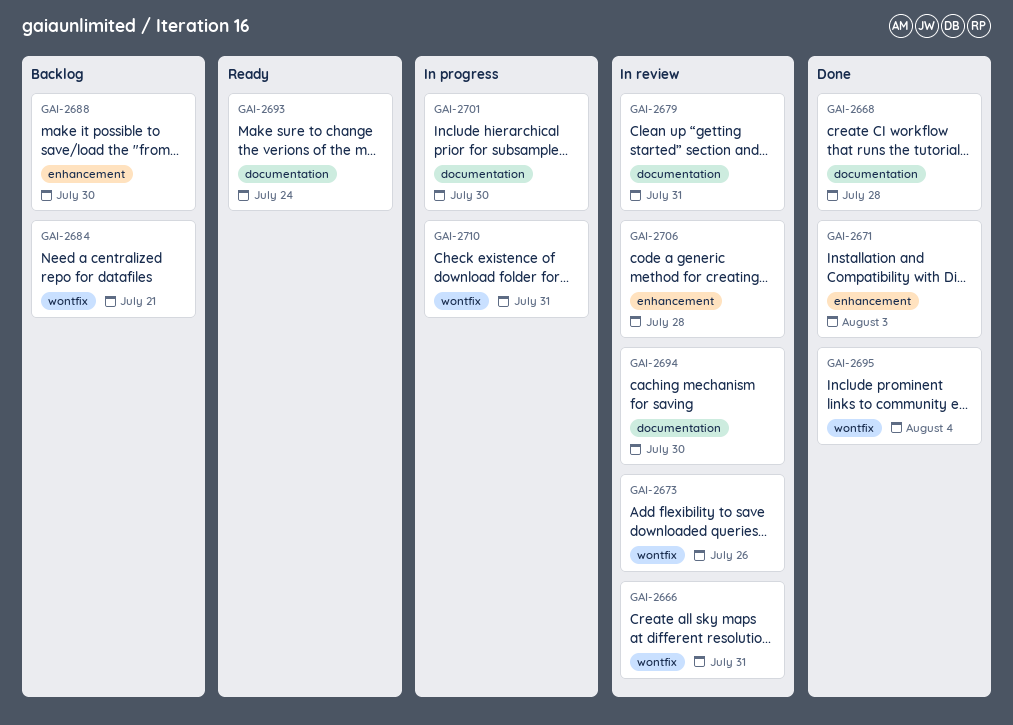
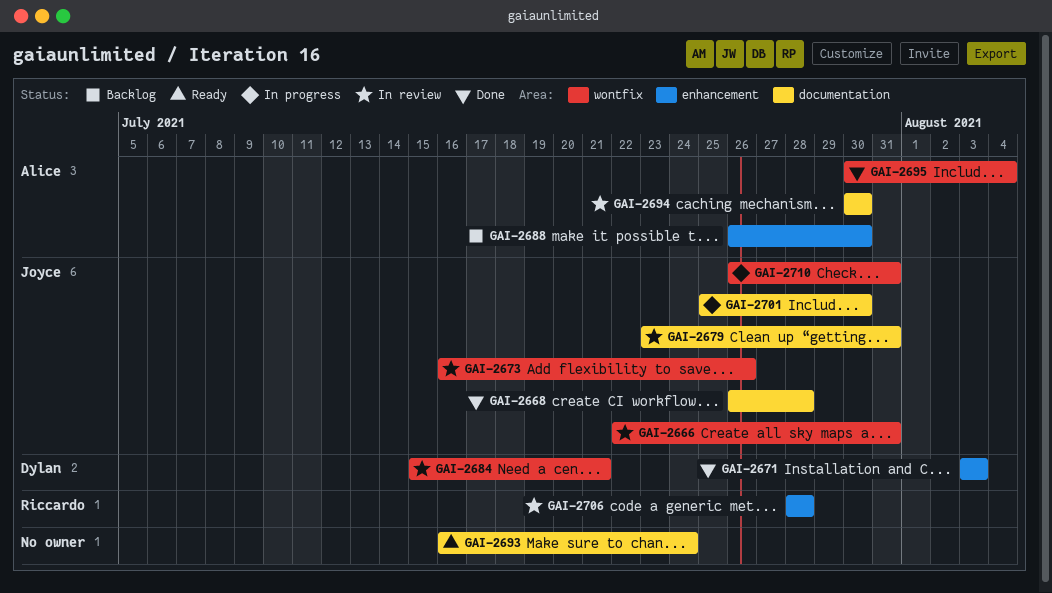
GAI-2684, status: Backlog -> In review

